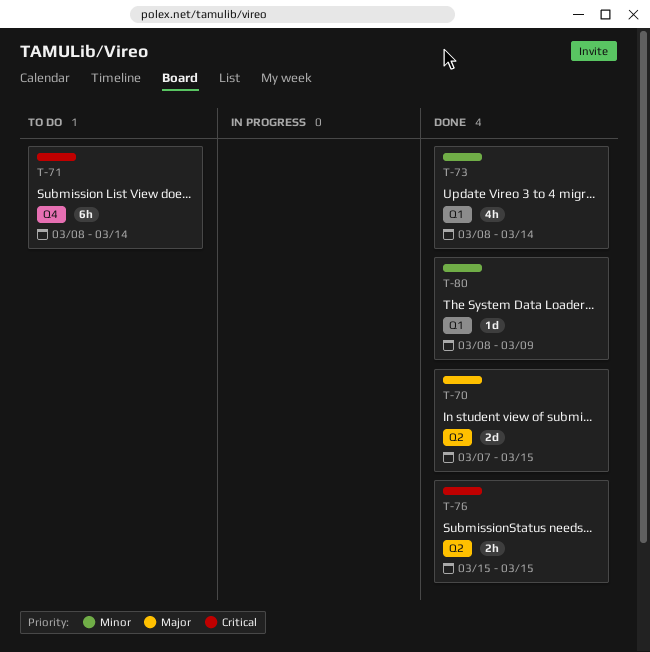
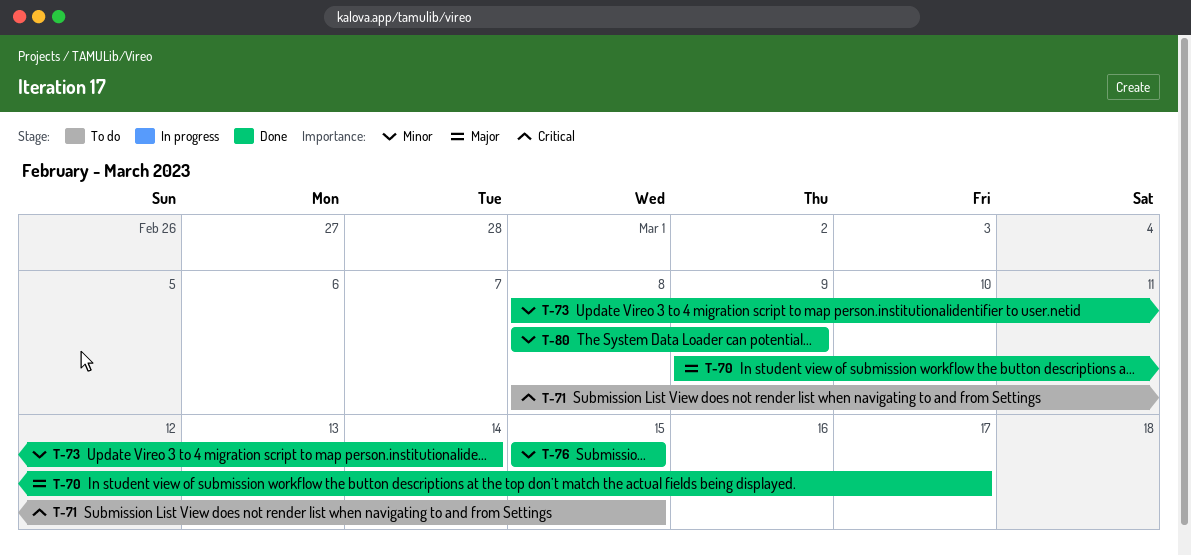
T-70, start: Mar 7 -> Mar 9
T-70, due: Mar 15 -> Mar 17
T-71, due: Mar 14 -> Mar 15
T-76, priority: Critical -> Minor

